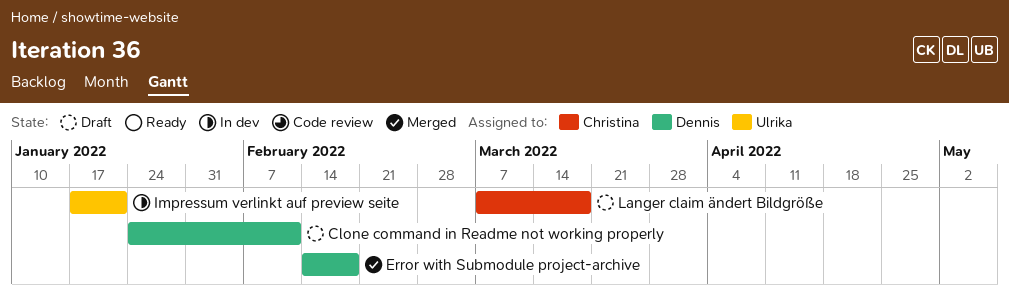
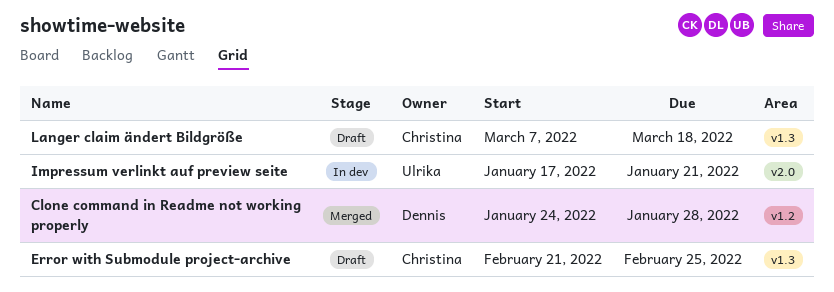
Clone command in Readme not working properly, status: Draft -> Merged
Clone command in Readme not working properly, due: Feb 11 -> Jan 28
Error with Submodule project-archive, status: Merged -> Draft
Error with Submodule project-archive, owner: Dennis -> Christina
Error with Submodule project-archive, start: Feb 14 -> Feb 21
Error with Submodule project-archive, due: Feb 18 -> Feb 25

